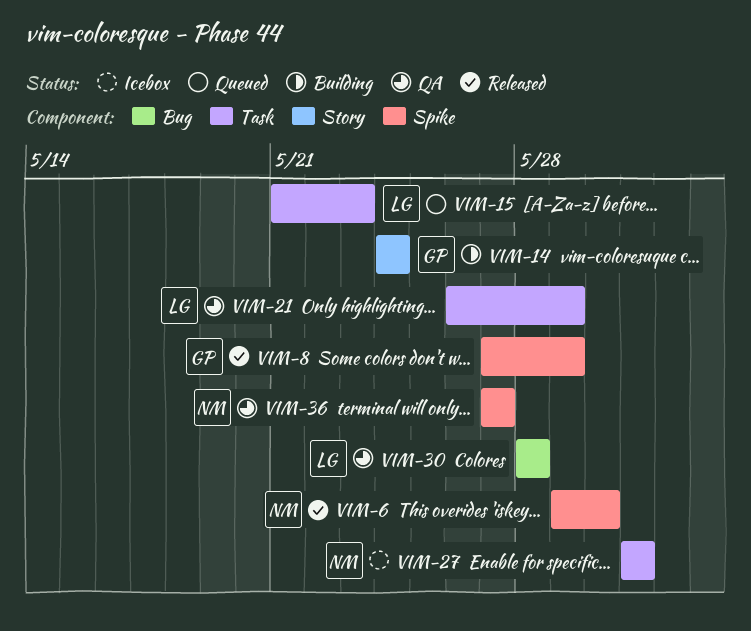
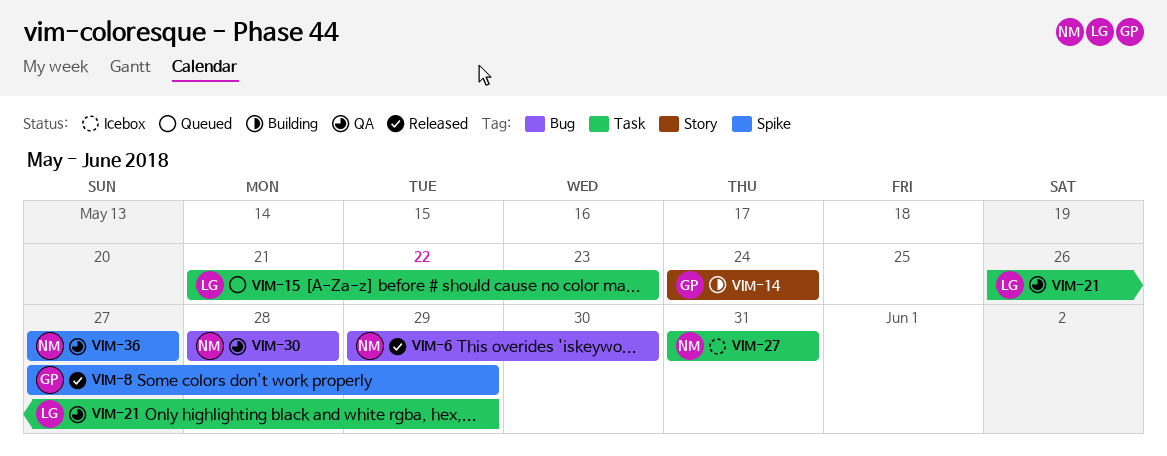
VIM-6, label: Spike -> Bug
VIM-30, owner: LG -> NM

